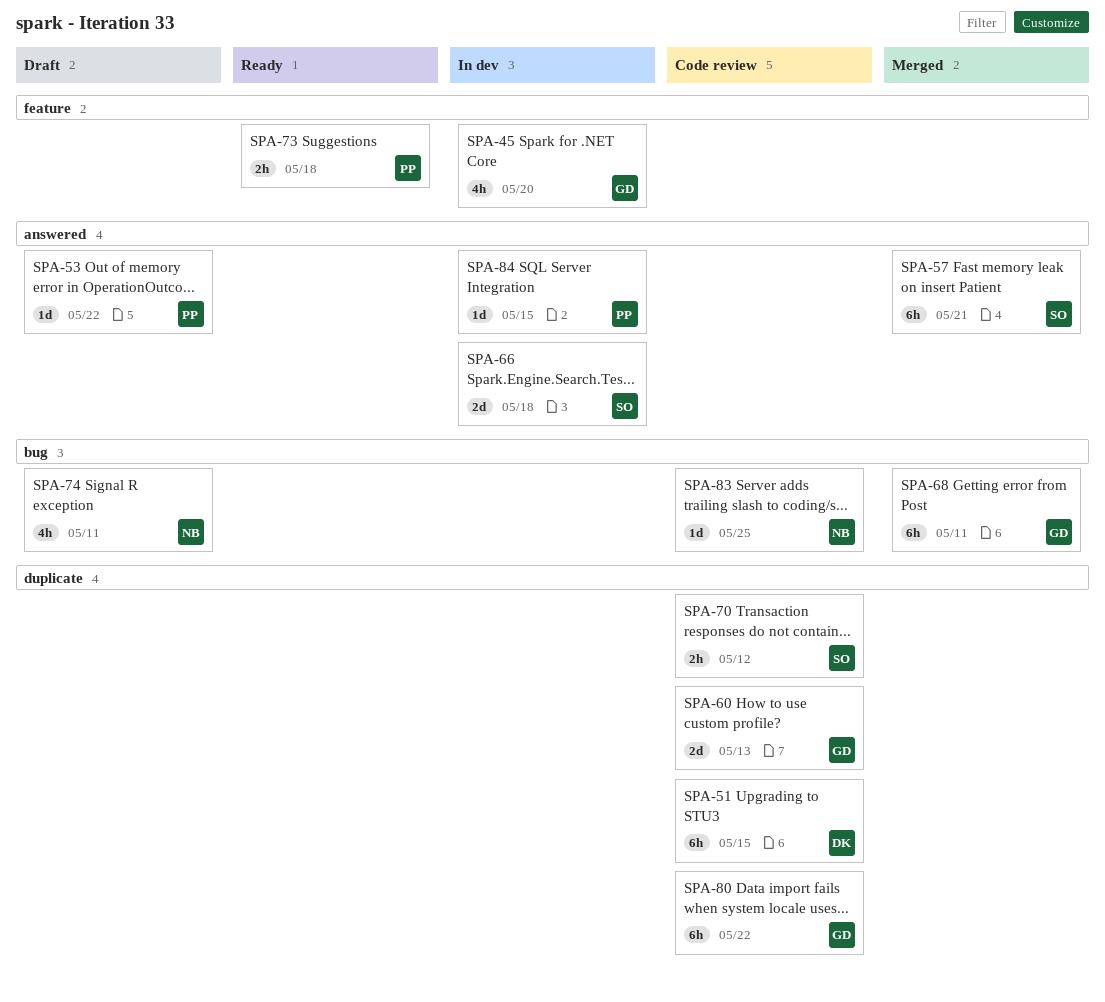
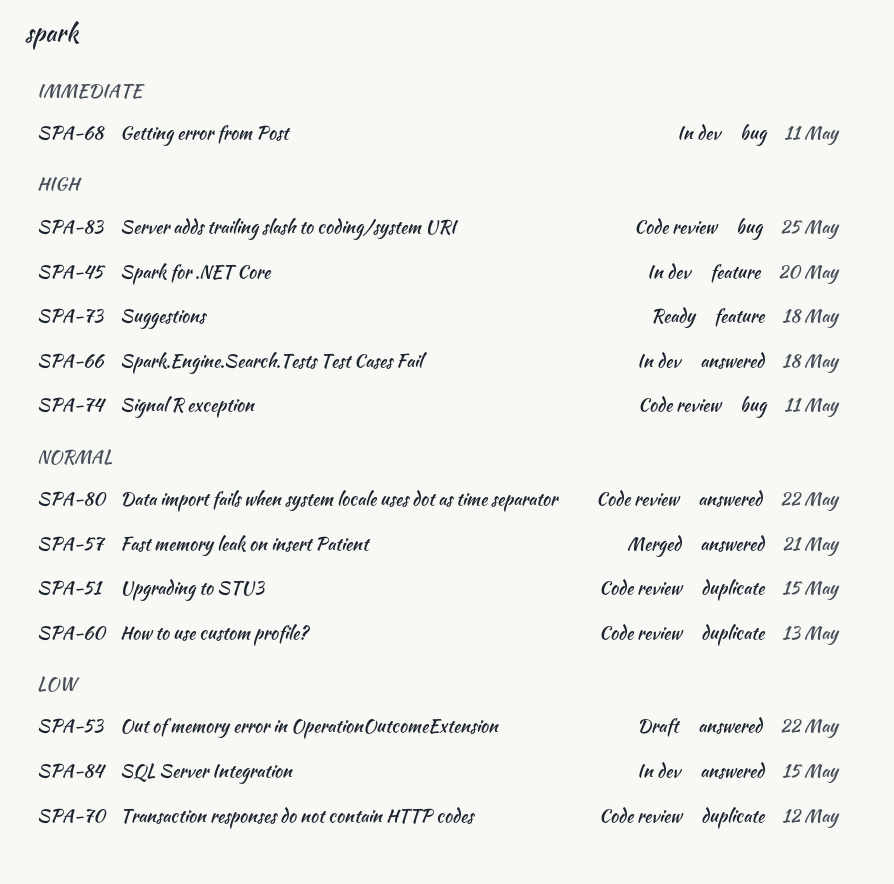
SPA-68, status: Merged -> In dev
SPA-74, status: Draft -> Code review
SPA-80, label: duplicate -> answered

